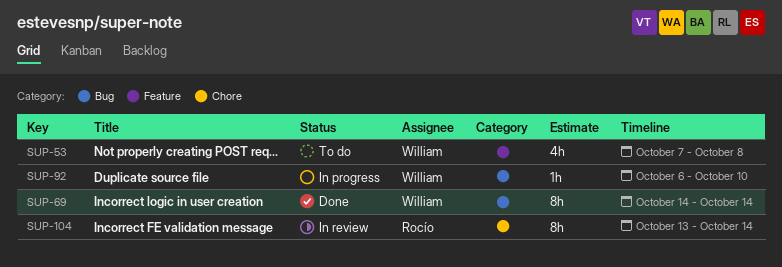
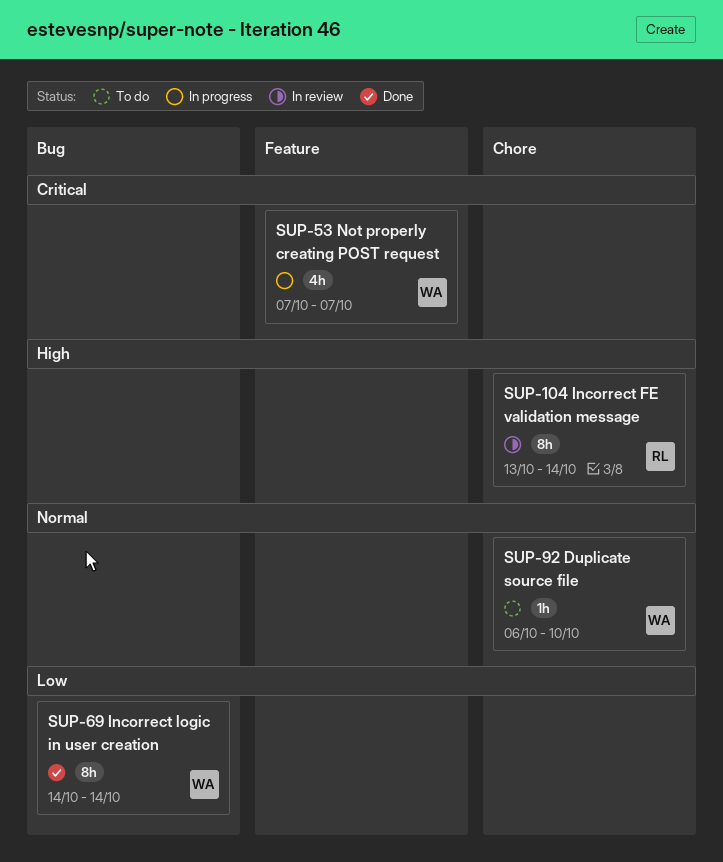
SUP-53, status: To do -> In progress
SUP-53, due: Oct 8 -> Oct 7
SUP-92, status: In progress -> To do
SUP-92, label: Bug -> Chore

